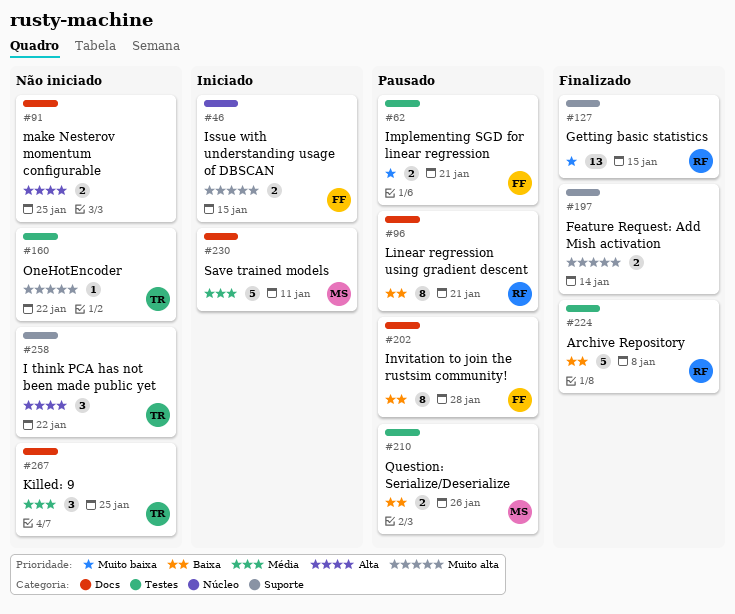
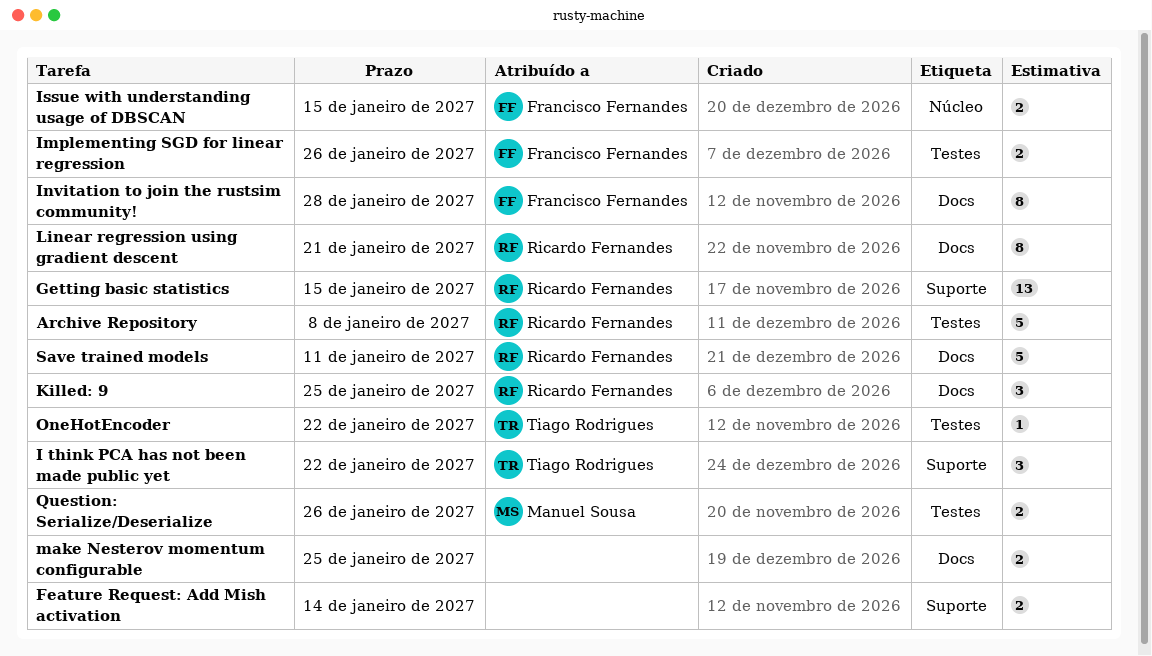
Implementing SGD for linear regression, due: Jan 21 -> Jan 26
Killed: 9, owner: Tiago Rodrigues -> Ricardo Fernandes
Save trained models, owner: Manuel Sousa -> Ricardo Fernandes

